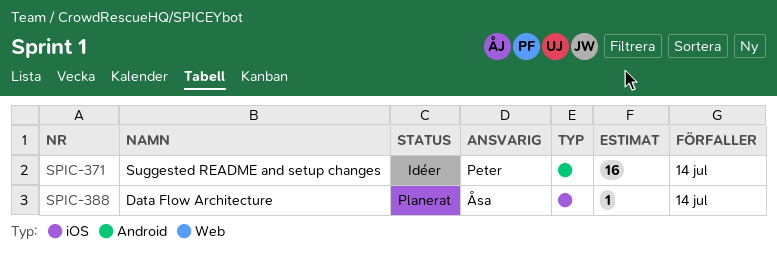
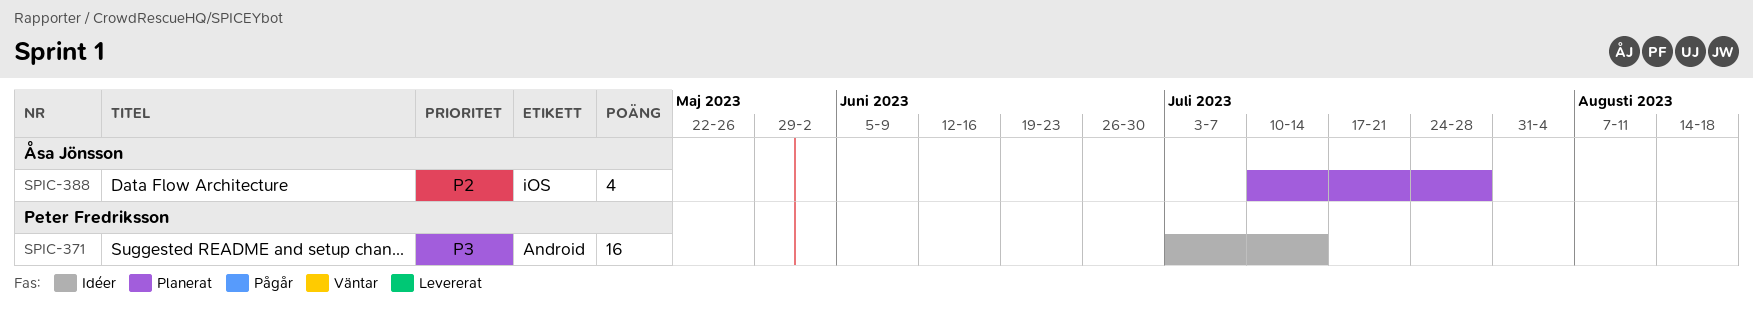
SPIC-388, estimate: 1 -> 4
SPIC-388, due: Jul 14 -> Jul 28

